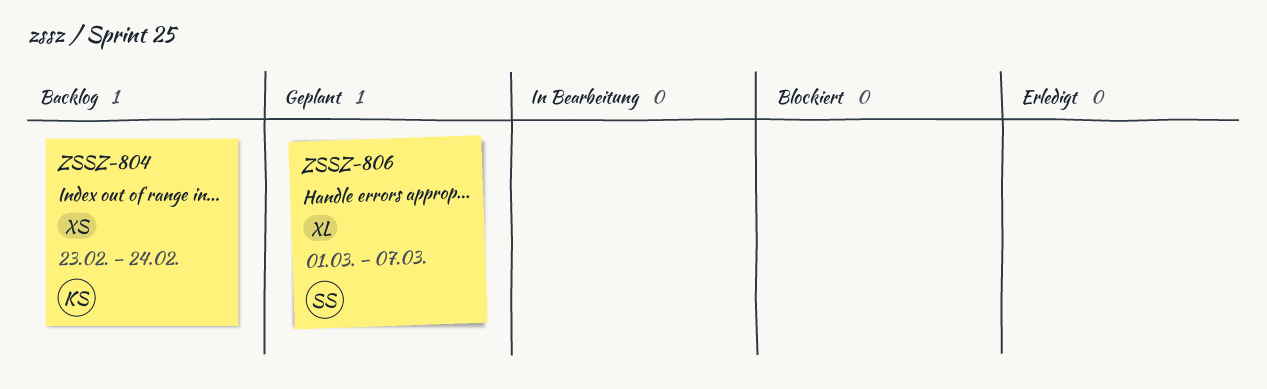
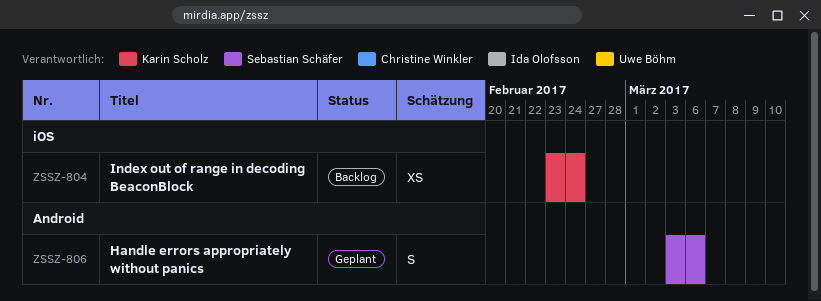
ZSSZ-806, estimate: XL -> S
ZSSZ-806, start: Mar 1 -> Mar 3
ZSSZ-806, due: Mar 7 -> Mar 6

